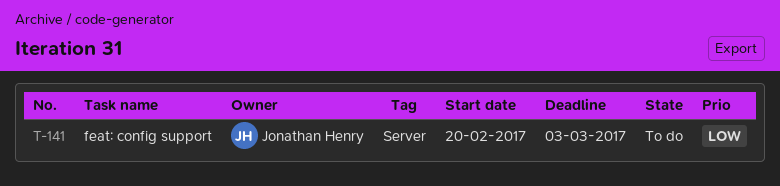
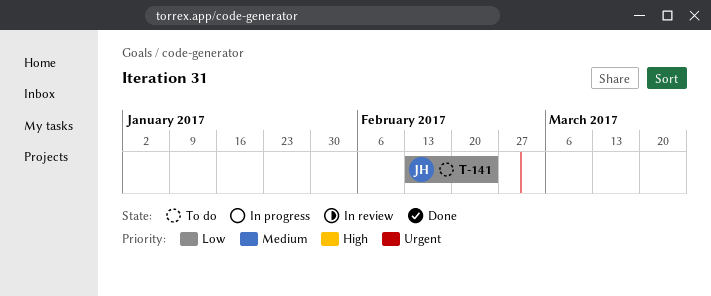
T-141, start: Feb 20 -> Feb 13
T-141, due: Mar 3 -> Feb 24

